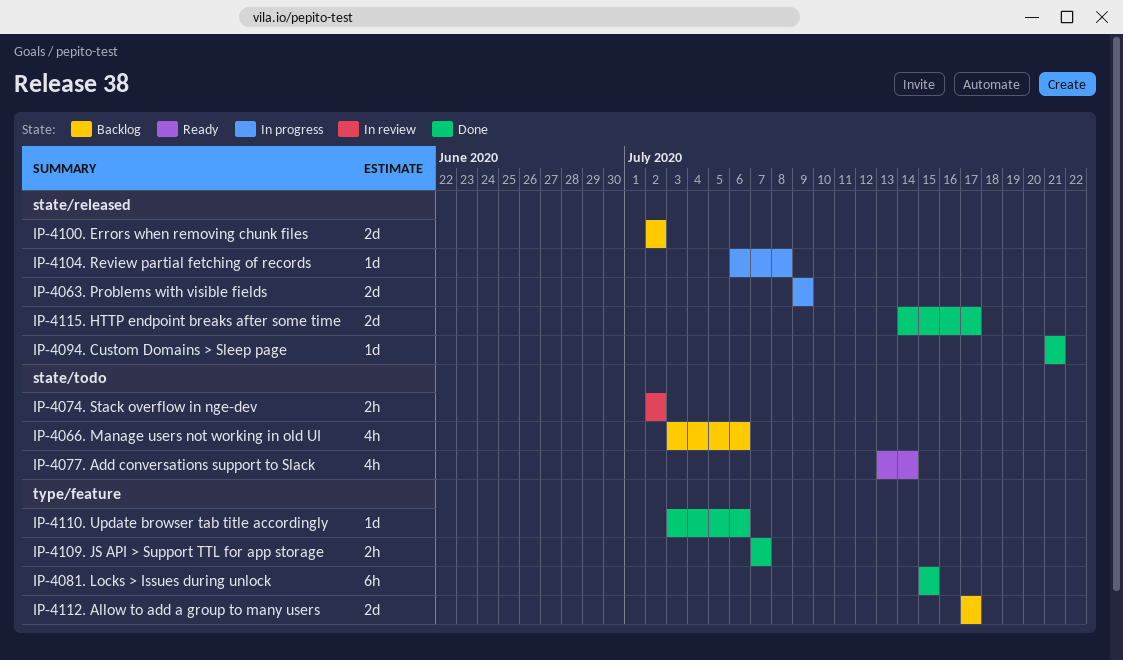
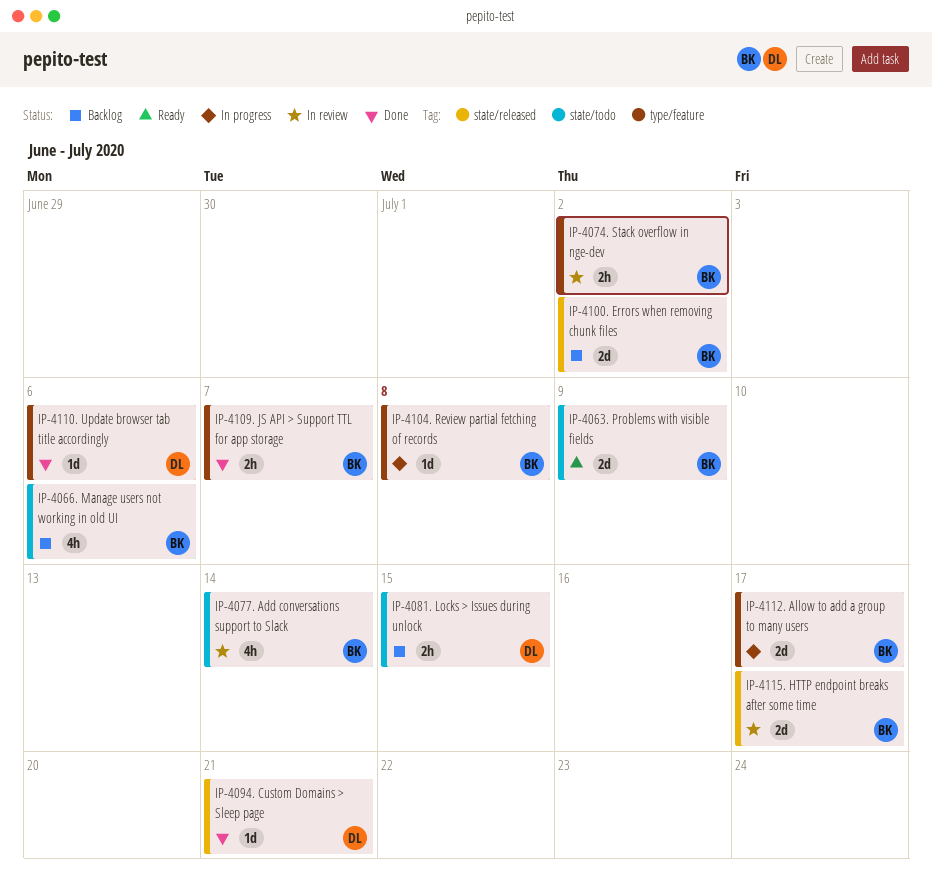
IP-4063. Problems with visible fields, status: In progress -> Ready
IP-4063. Problems with visible fields, label: state/released -> state/todo
IP-4074. Stack overflow in nge-dev, label: state/todo -> type/feature
IP-4077. Add conversations support to Slack, status: Ready -> In review
IP-4081. Locks > Issues during unlock, status: Done -> Backlog
IP-4081. Locks > Issues during unlock, label: type/feature -> state/todo
IP-4081. Locks > Issues during unlock, estimate: 6h -> 2h
IP-4104. Review partial fetching of records, label: state/released -> type/feature
IP-4112. Allow to add a group to many users, status: Backlog -> In progress
IP-4115. HTTP endpoint breaks after some time, status: Done -> In review

